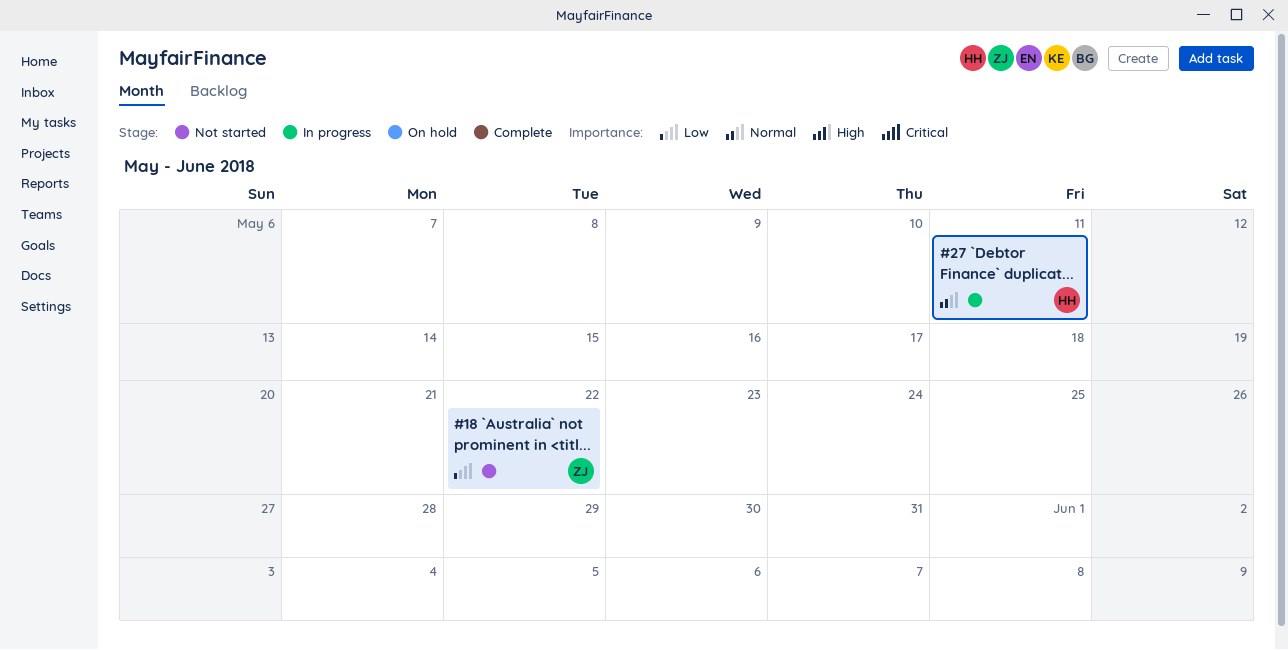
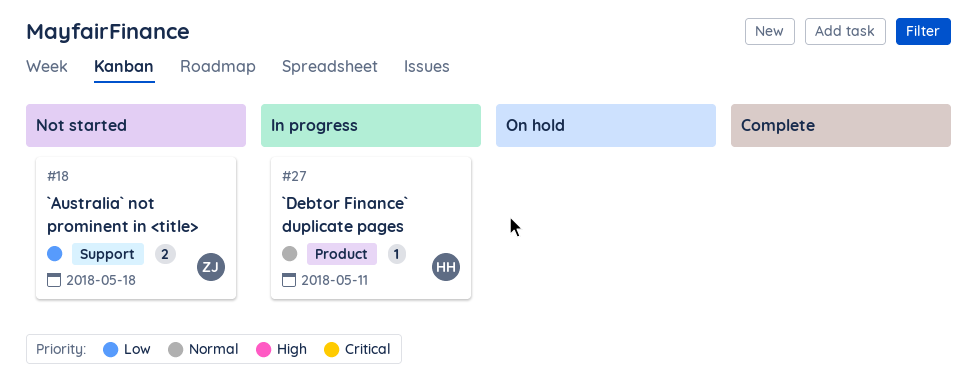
#18, due: May 22 -> May 18

